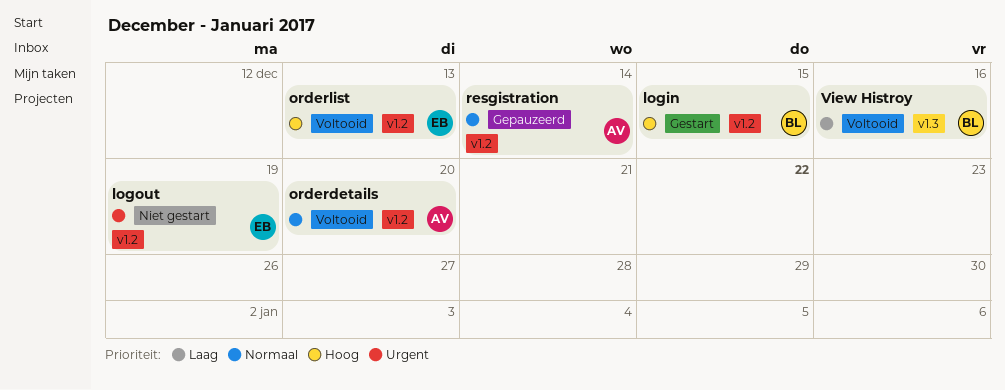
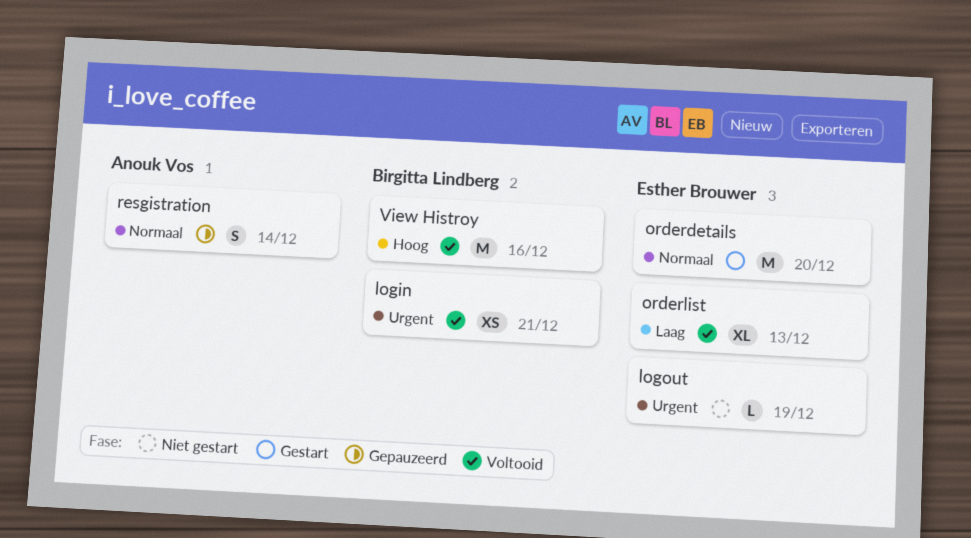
login, status: Gestart -> Voltooid
login, priority: Hoog -> Urgent
login, due: Dec 15 -> Dec 21
orderdetails, status: Voltooid -> Gestart
orderdetails, owner: Anouk Vos -> Esther Brouwer
orderlist, priority: Hoog -> Laag
View Histroy, priority: Laag -> Hoog

